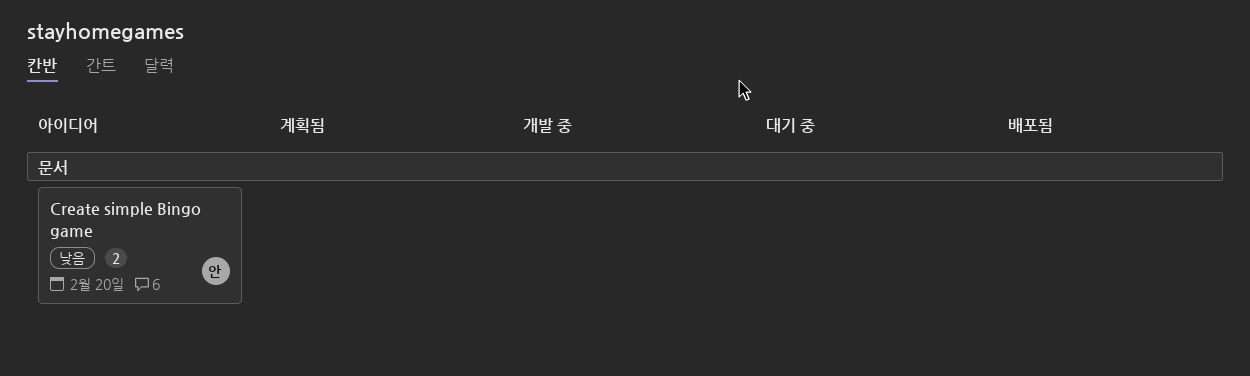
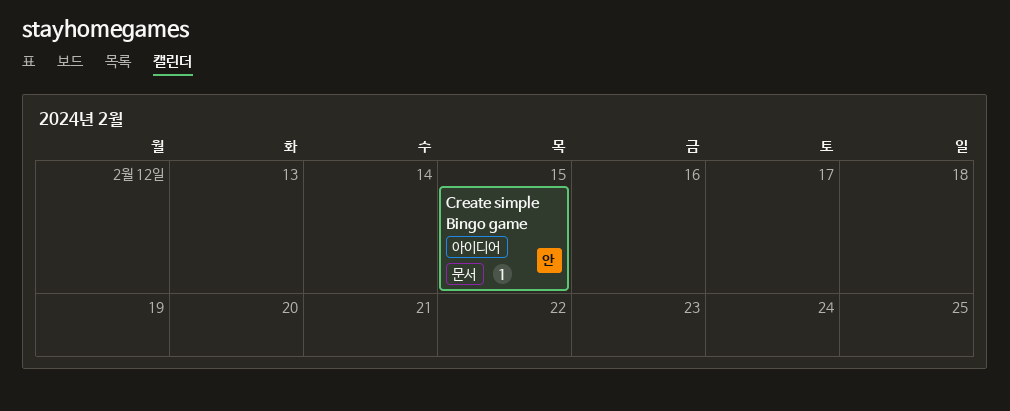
Create simple Bingo game, estimate: 2 -> 1
Create simple Bingo game, due: Feb 20 -> Feb 15

